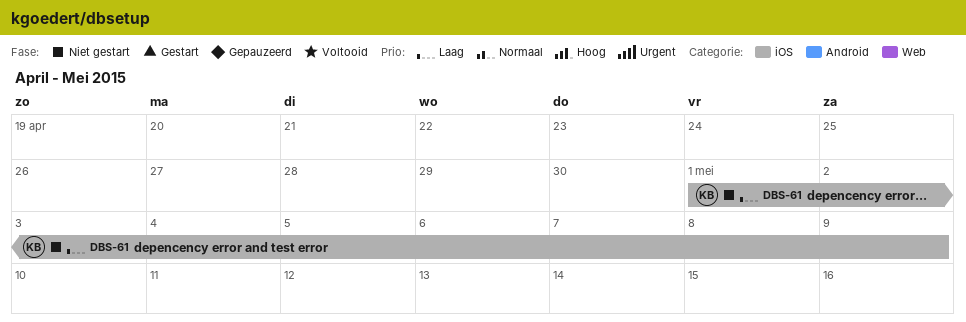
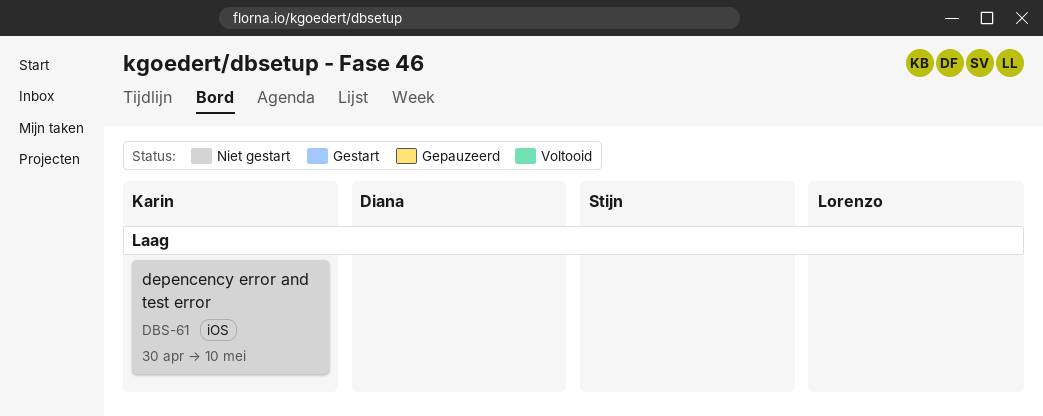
DBS-61, start: May 1 -> Apr 30
DBS-61, due: May 9 -> May 10

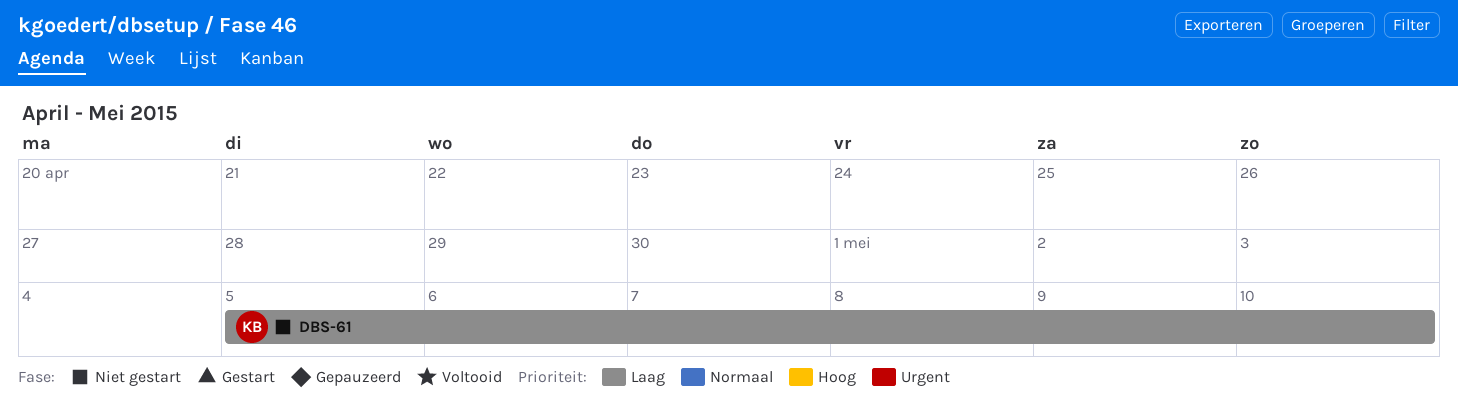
DBS-61, start: Apr 30 -> May 5

